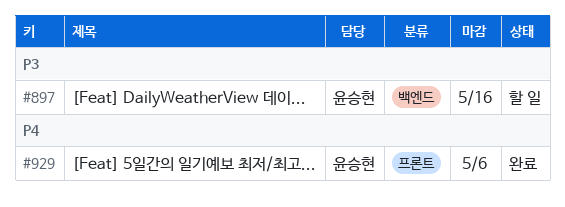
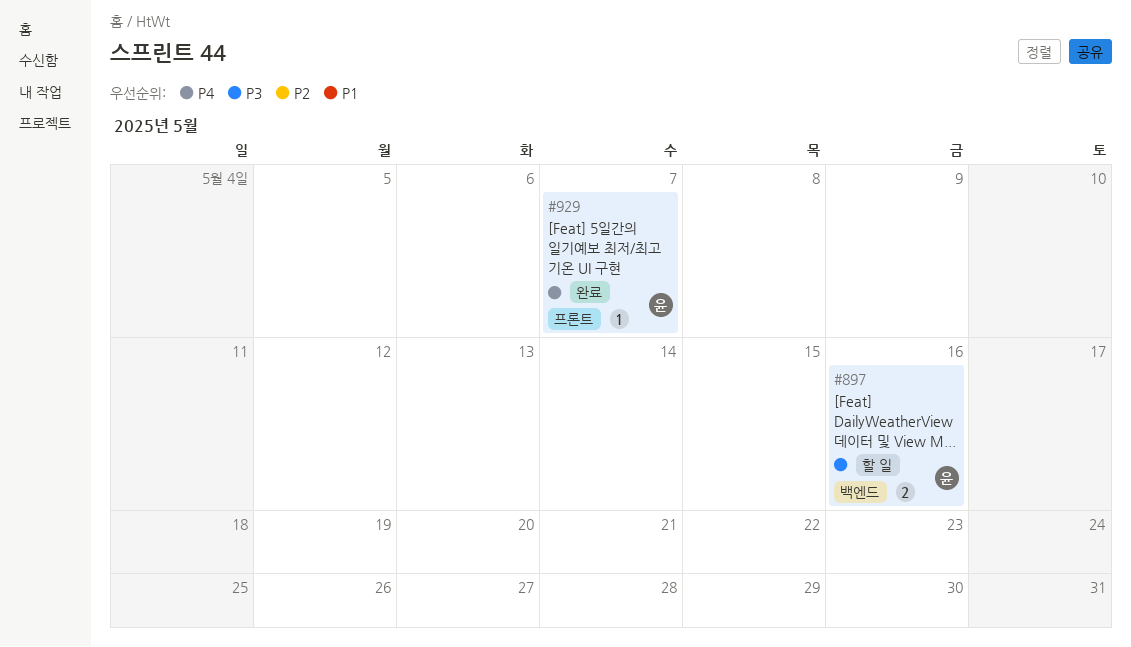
#929, due: May 6 -> May 7

